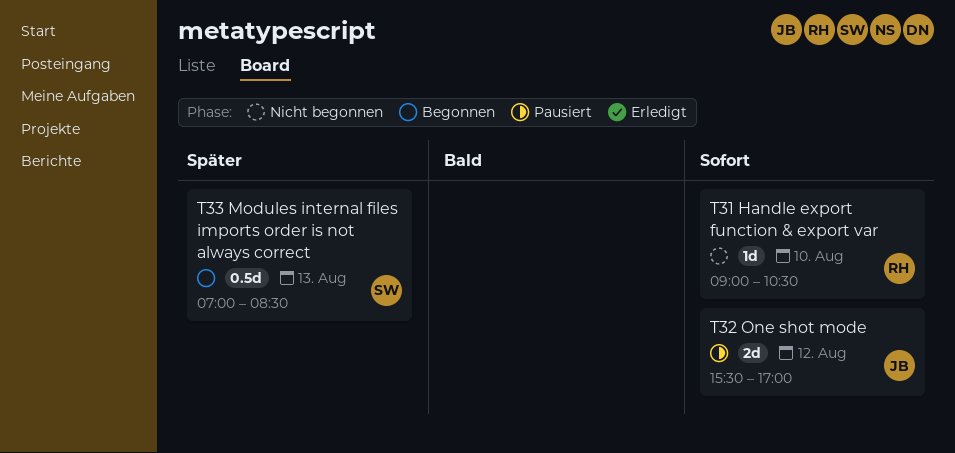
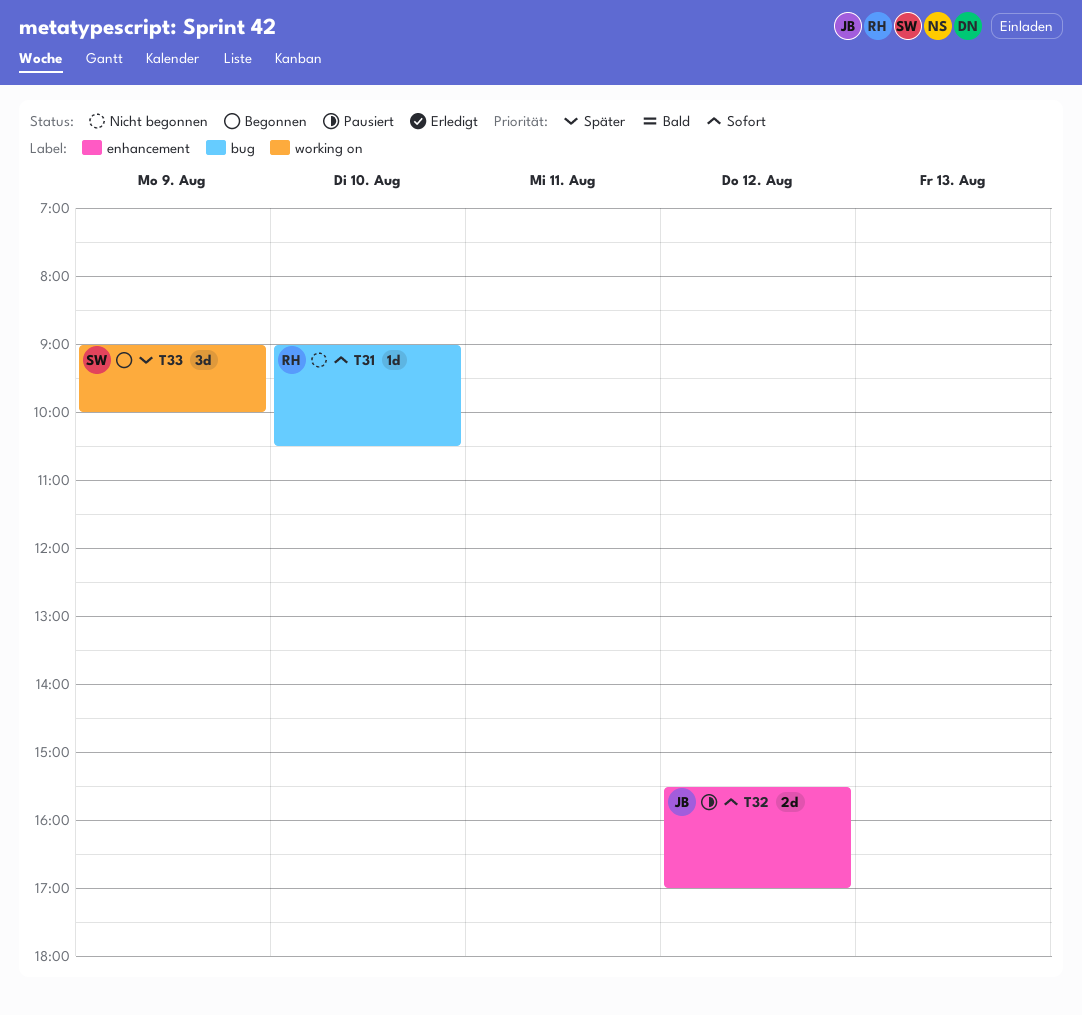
T33, estimate: 0.5d -> 3d
T33, day: Aug 13 -> Aug 9
T33, begins: 07:00 -> 09:00
T33, ends: 08:30 -> 10:00

